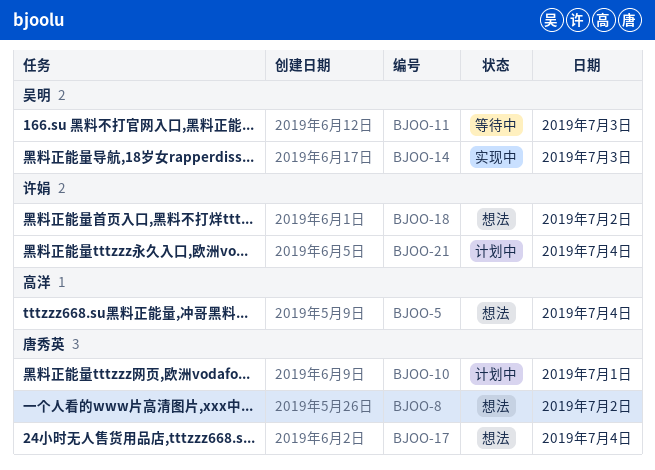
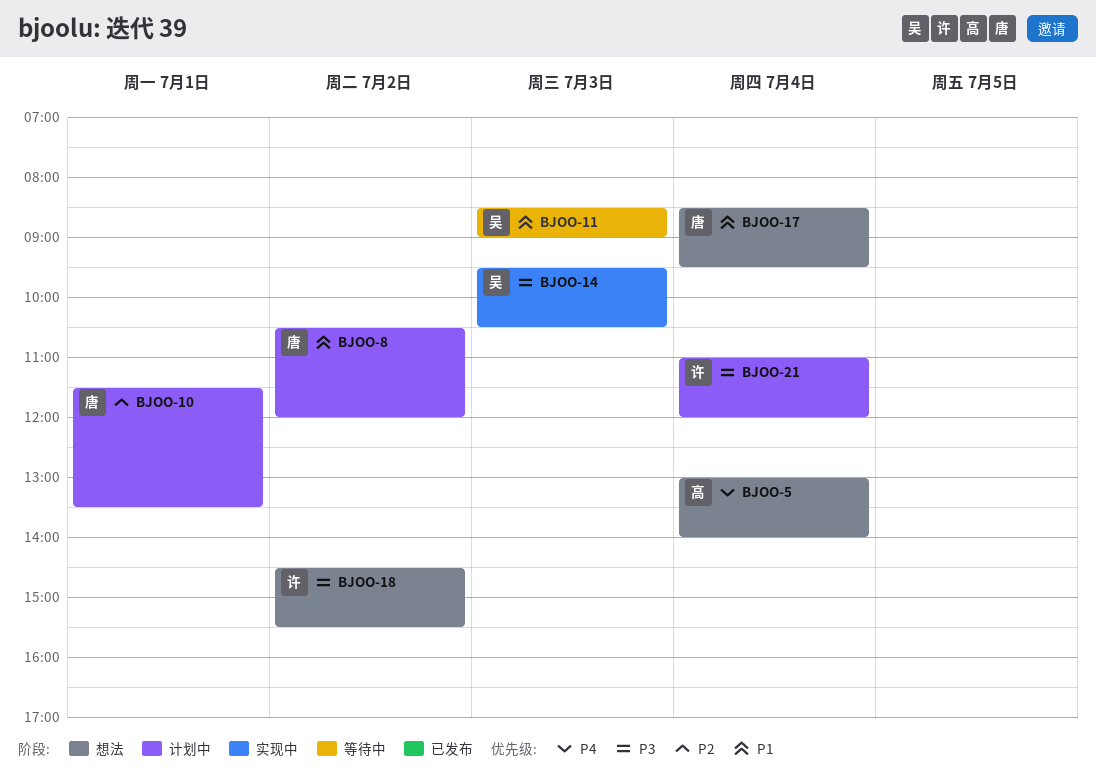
BJOO-8, status: 想法 -> 计划中

